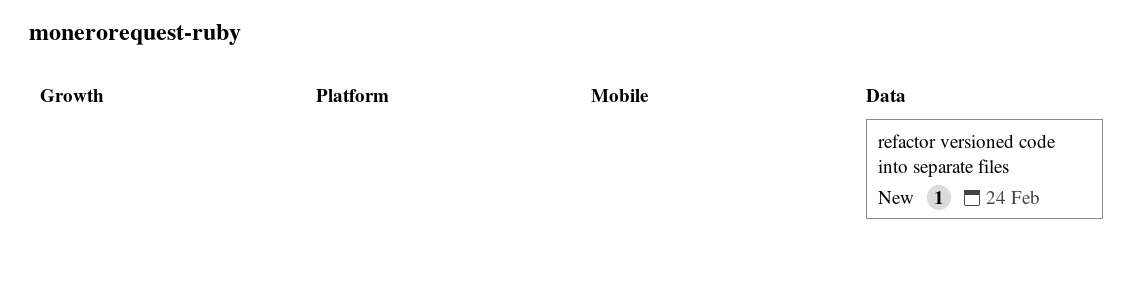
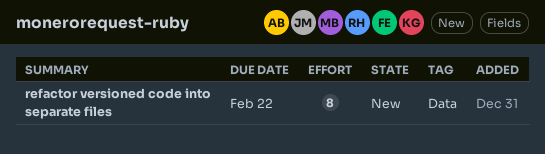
refactor versioned code into separate files, estimate: 1 -> 8
refactor versioned code into separate files, due: Feb 24 -> Feb 22

